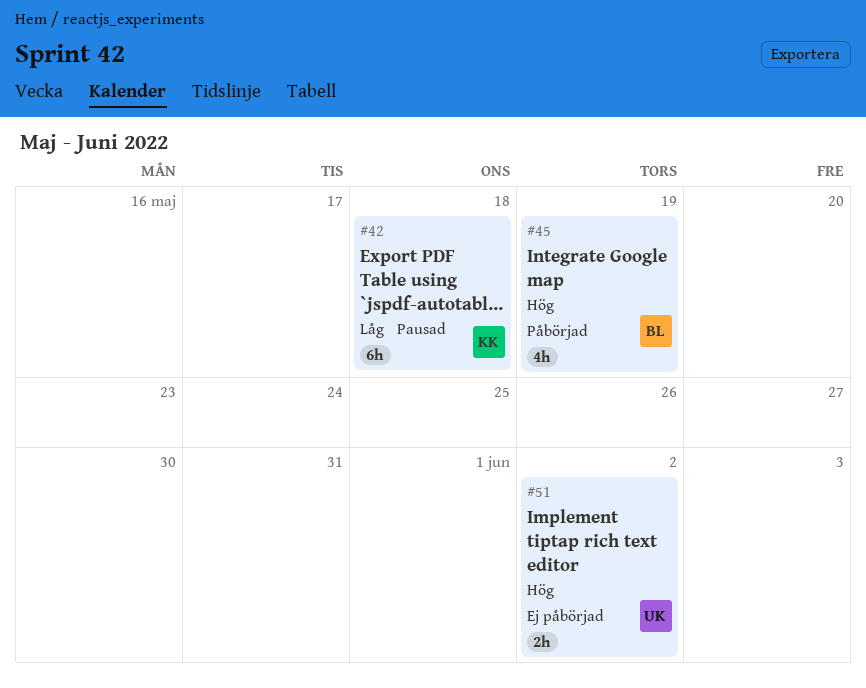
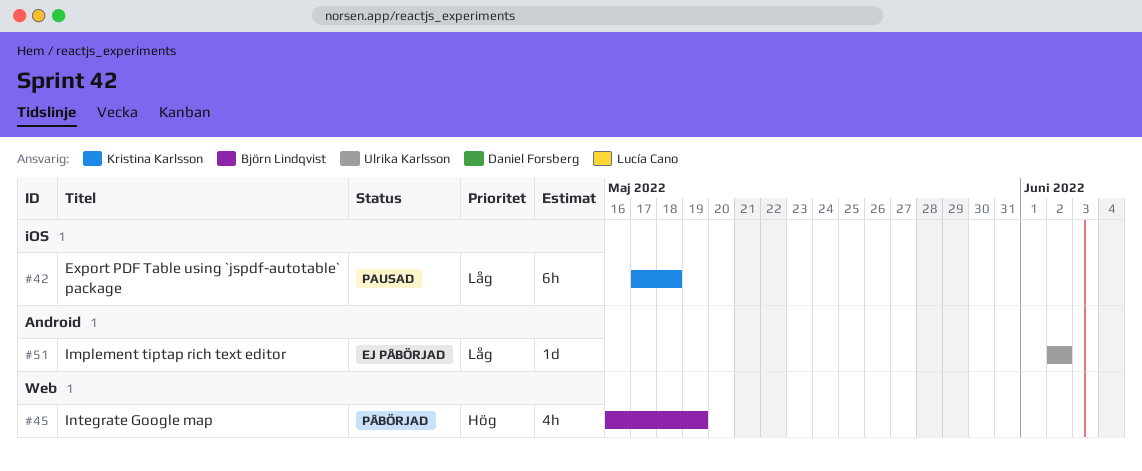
#51, priority: Hög -> Låg
#51, estimate: 2h -> 1d

